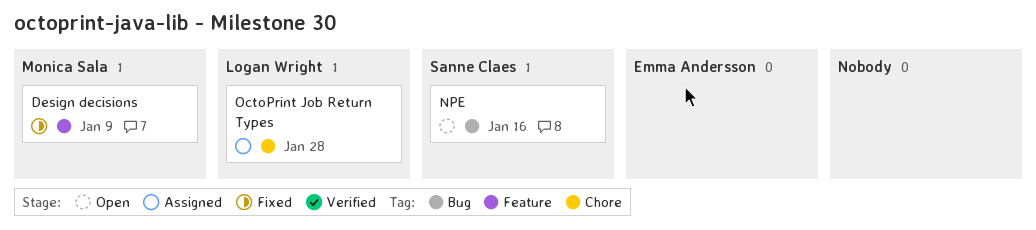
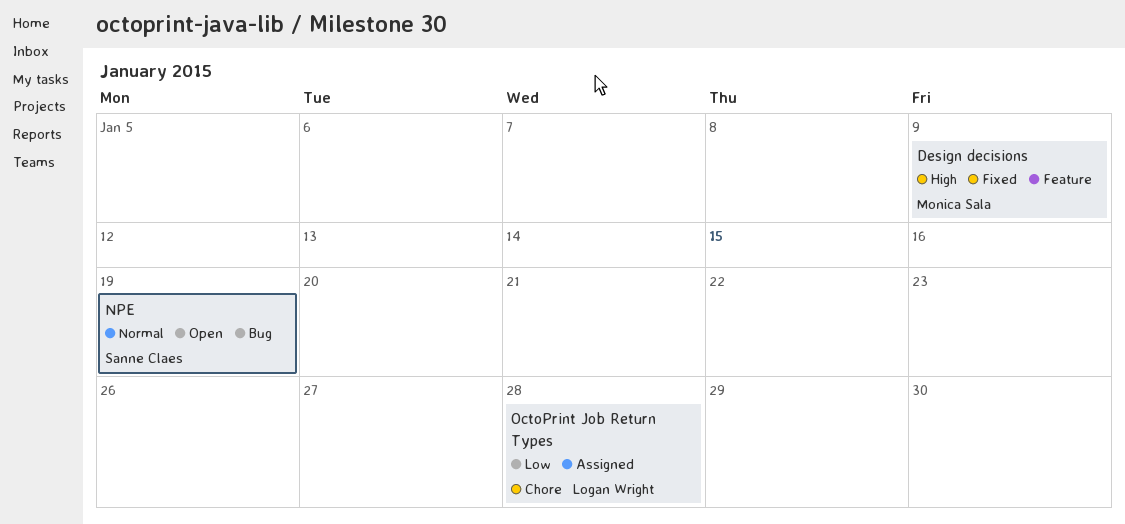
NPE, due: Jan 16 -> Jan 19

